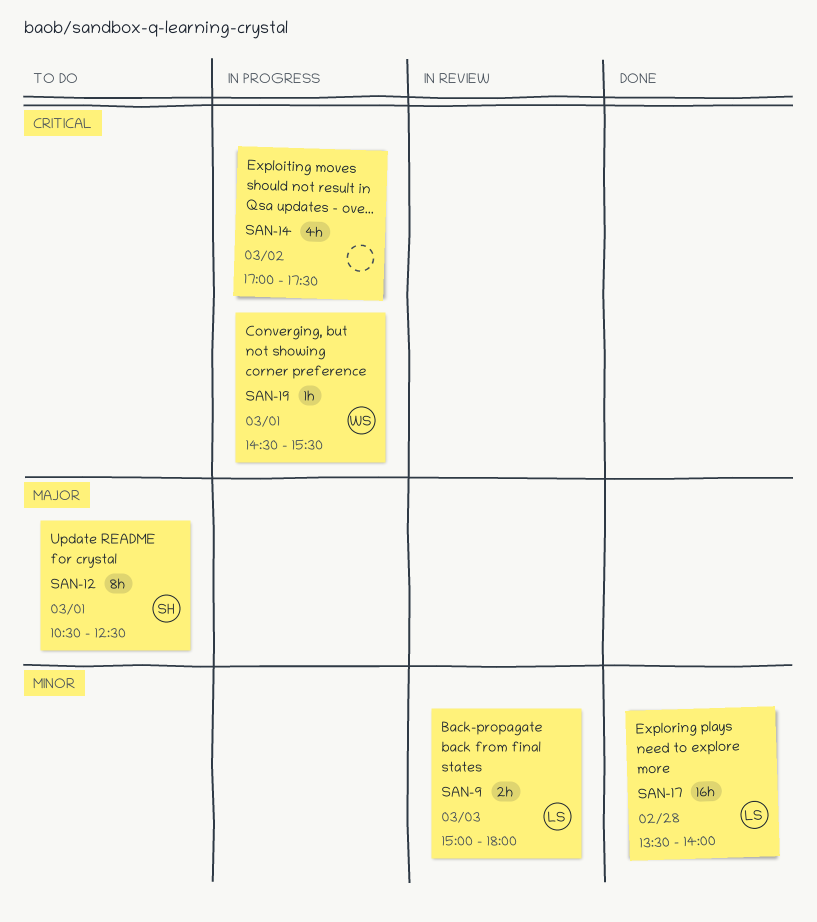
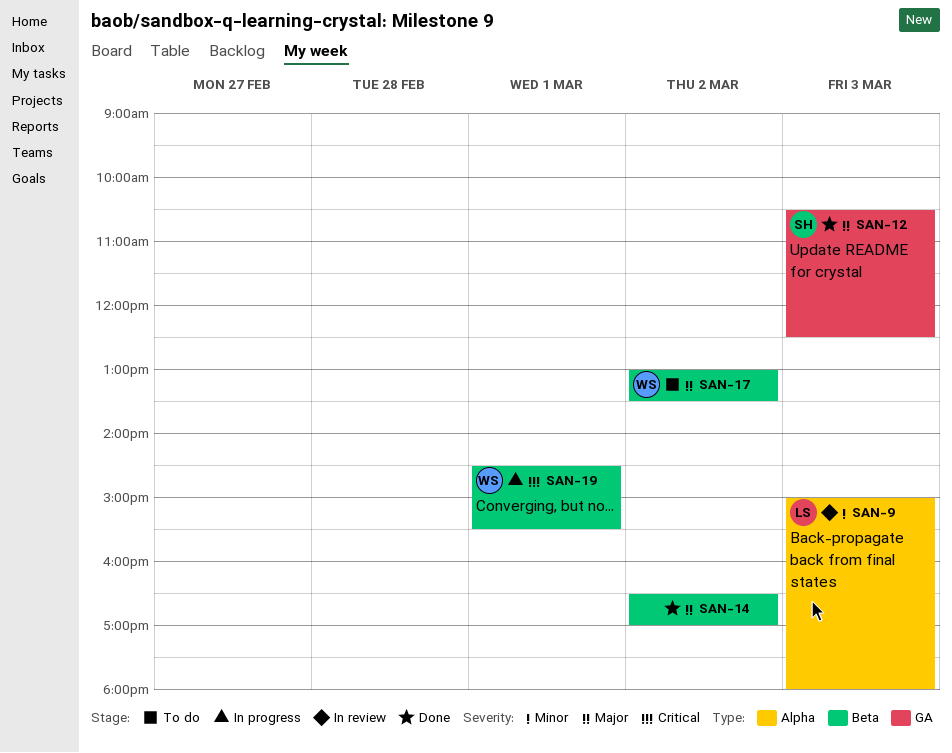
SAN-12, status: To do -> Done
SAN-12, day: Mar 1 -> Mar 3
SAN-14, status: In progress -> Done
SAN-14, priority: Critical -> Major
SAN-14, begins: 17:00 -> 16:30
SAN-14, ends: 17:30 -> 17:00
SAN-17, status: Done -> To do
SAN-17, owner: LS -> WS
SAN-17, priority: Minor -> Major
SAN-17, day: Feb 28 -> Mar 2
SAN-17, begins: 13:30 -> 13:00
SAN-17, ends: 14:00 -> 13:30

